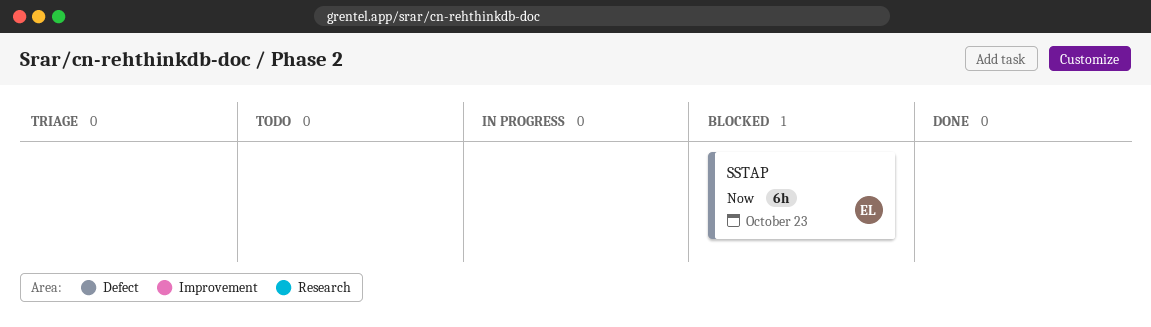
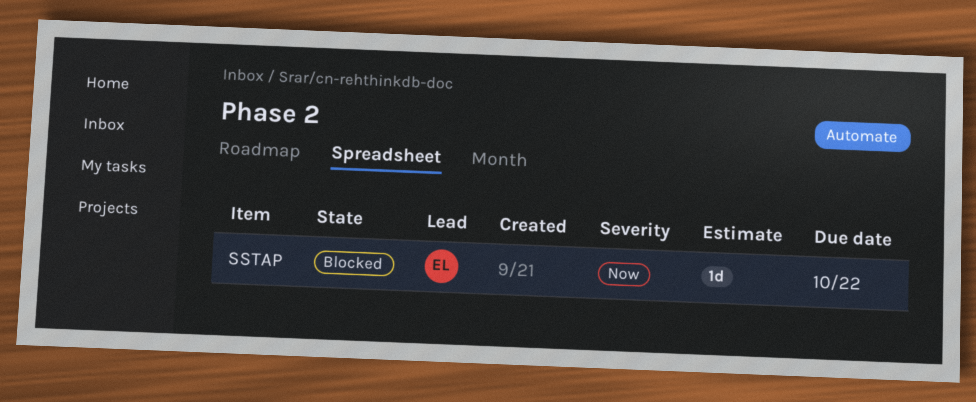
SSTAP, estimate: 6h -> 1d
SSTAP, due: Oct 23 -> Oct 22

